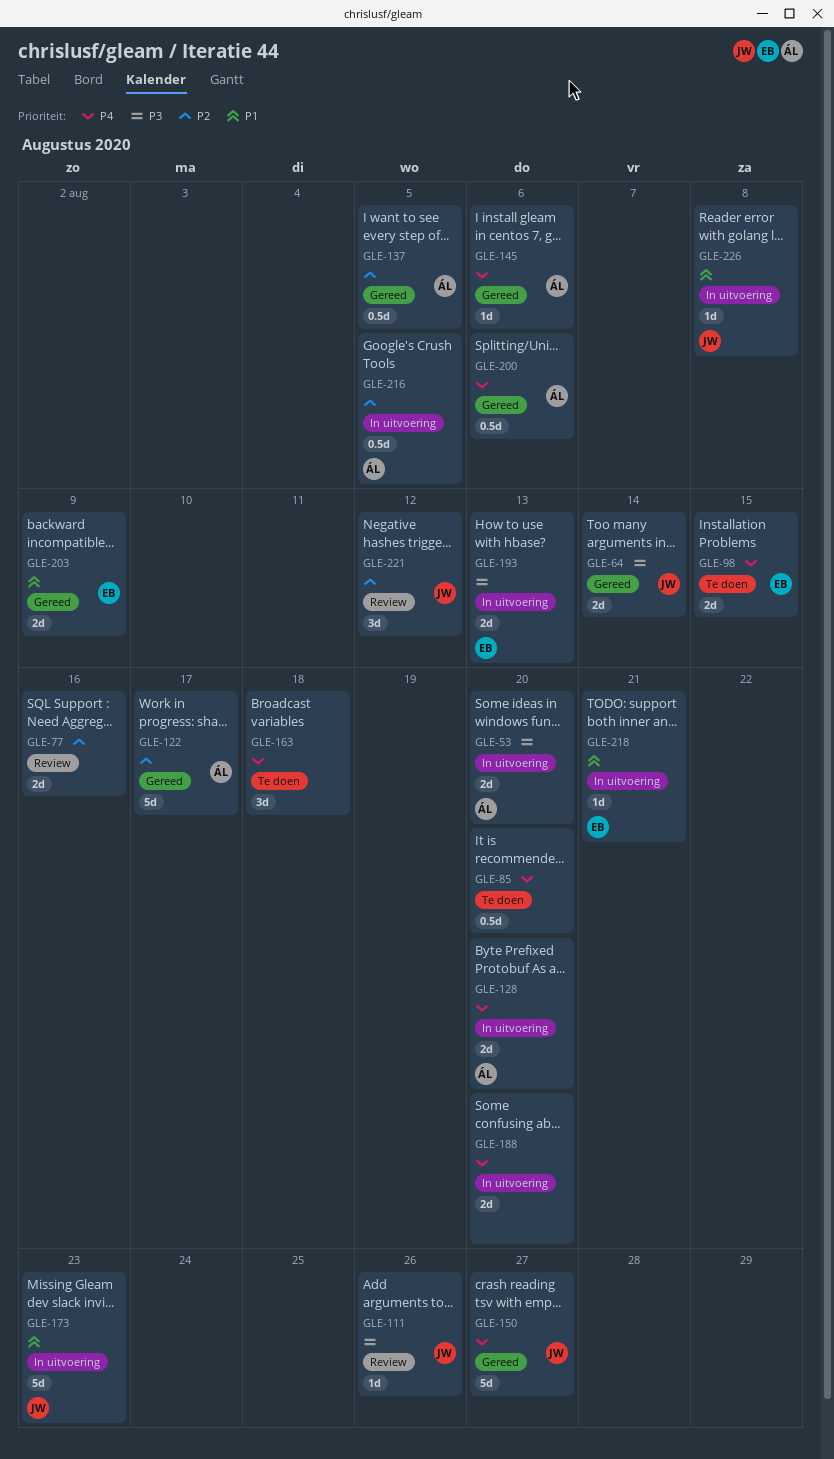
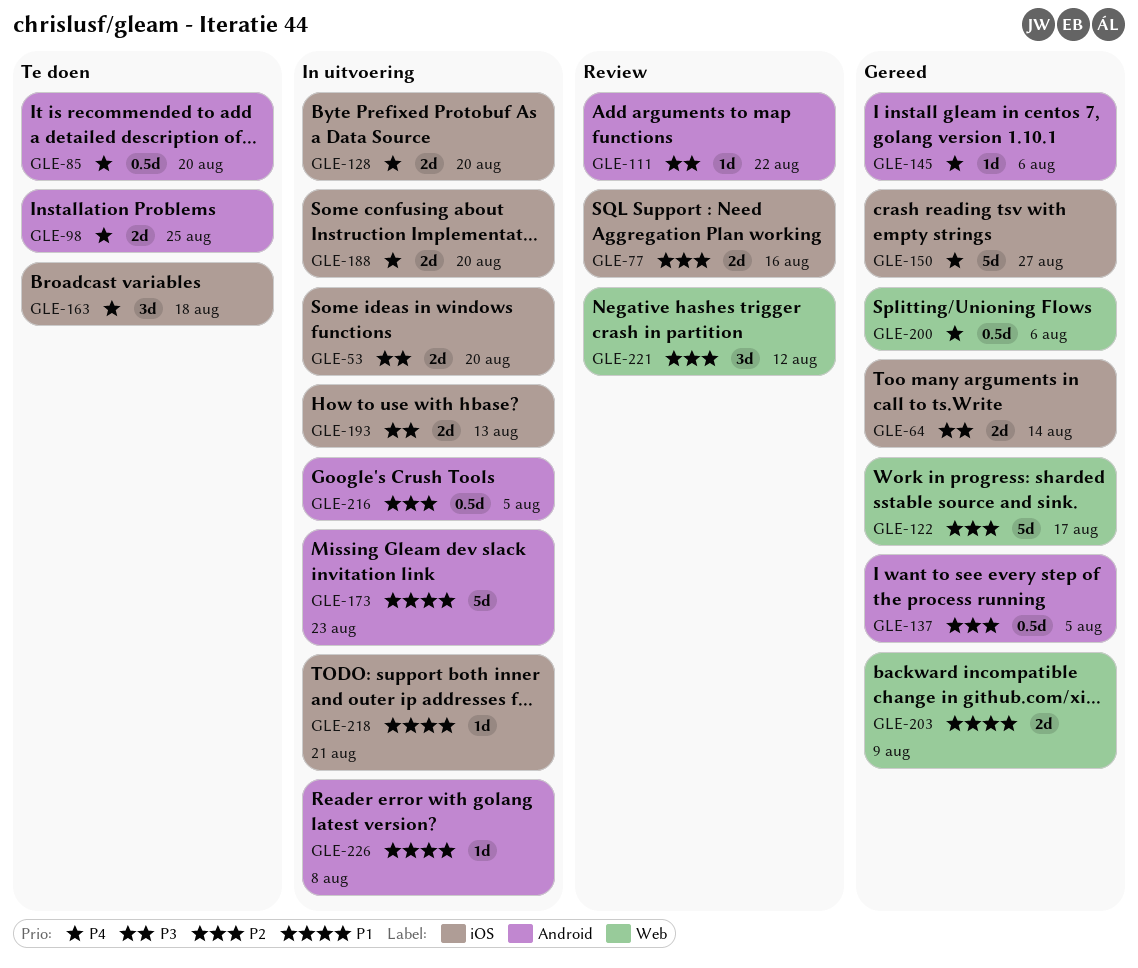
GLE-98, due: Aug 15 -> Aug 25
GLE-111, due: Aug 26 -> Aug 22

